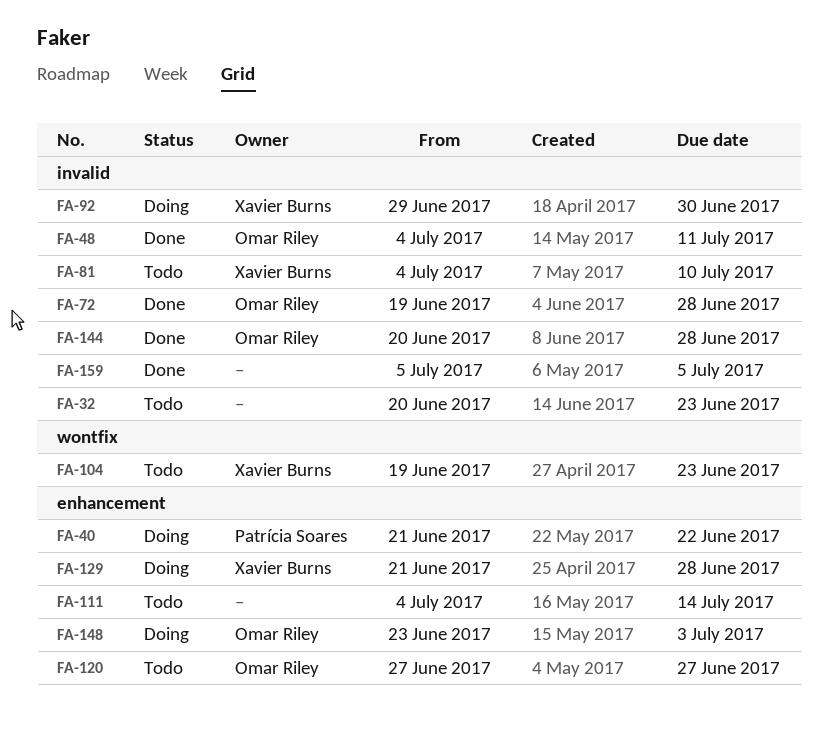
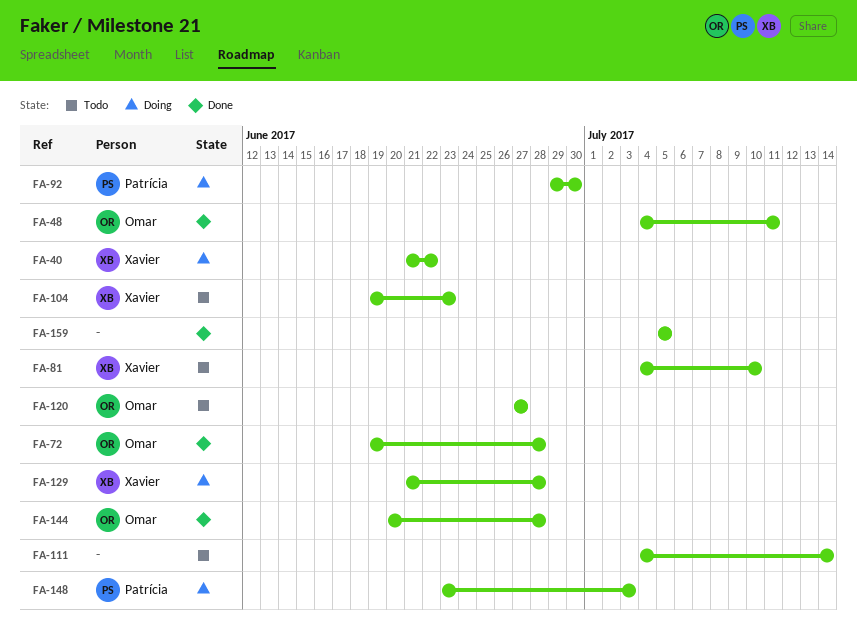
FA-32: present -> none
FA-40, owner: Patrícia Soares -> Xavier Burns
FA-92, owner: Xavier Burns -> Patrícia Soares
FA-148, owner: Omar Riley -> Patrícia Soares

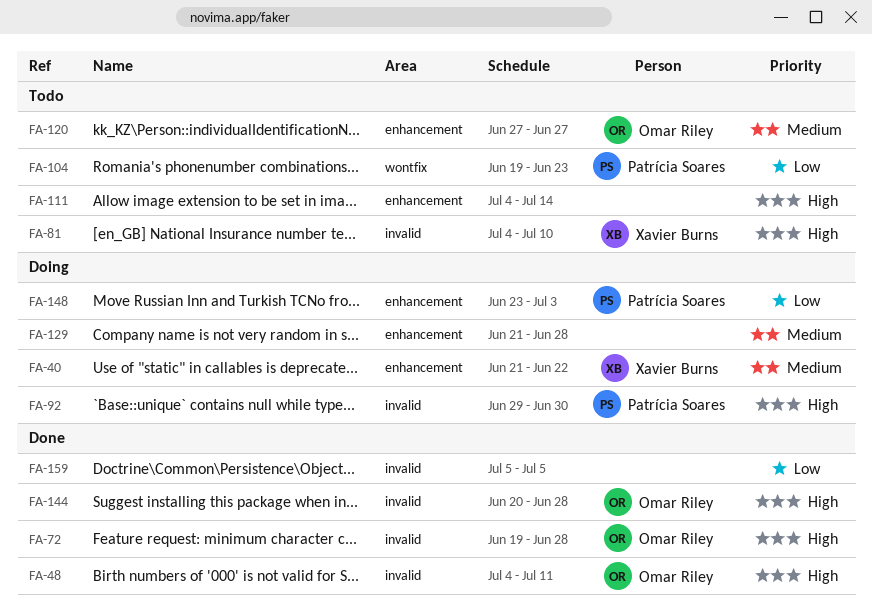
FA-104, owner: Xavier Burns -> Patrícia Soares
FA-129, owner: Xavier Burns -> none

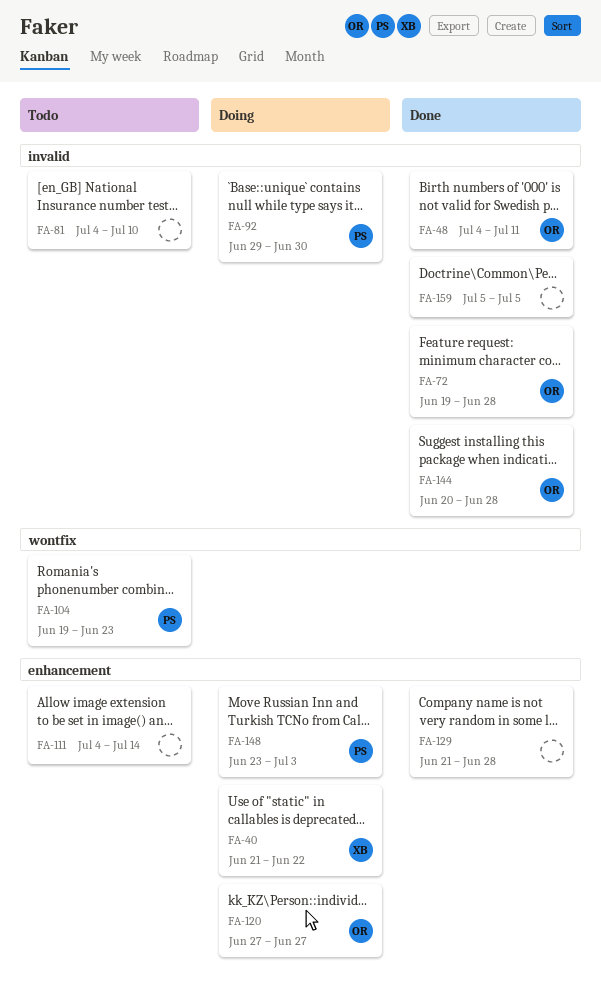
FA-81, owner: Xavier Burns -> none
FA-120, status: Todo -> Doing
FA-129, status: Doing -> Done

